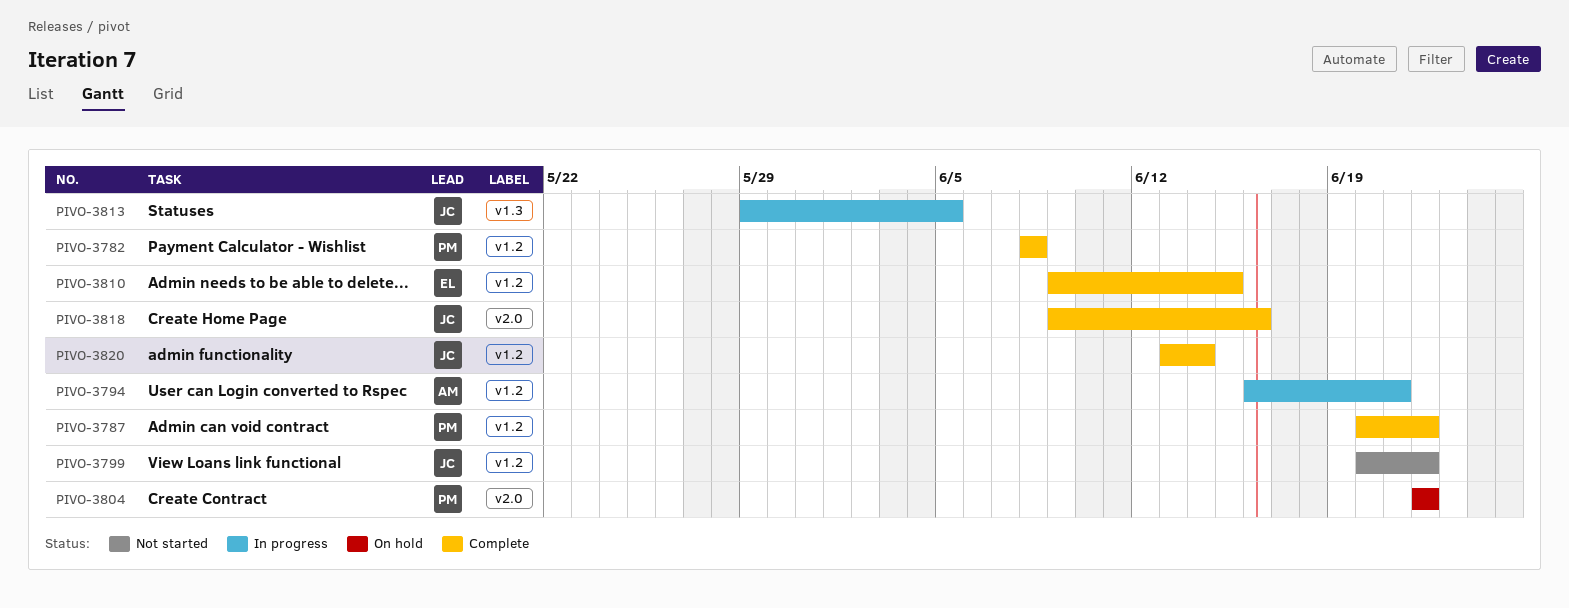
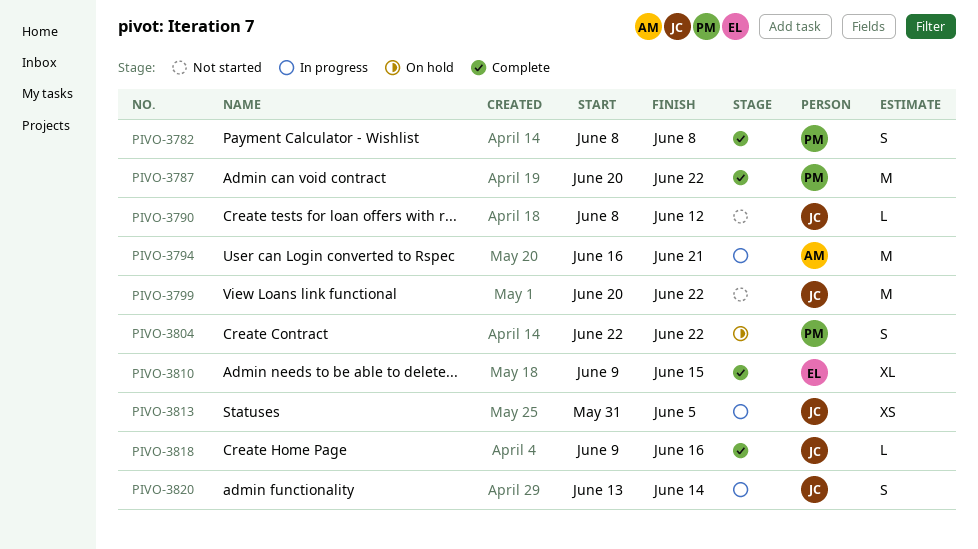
PIVO-3790: none -> present
PIVO-3813, start: May 29 -> May 31
PIVO-3820, status: Complete -> In progress

